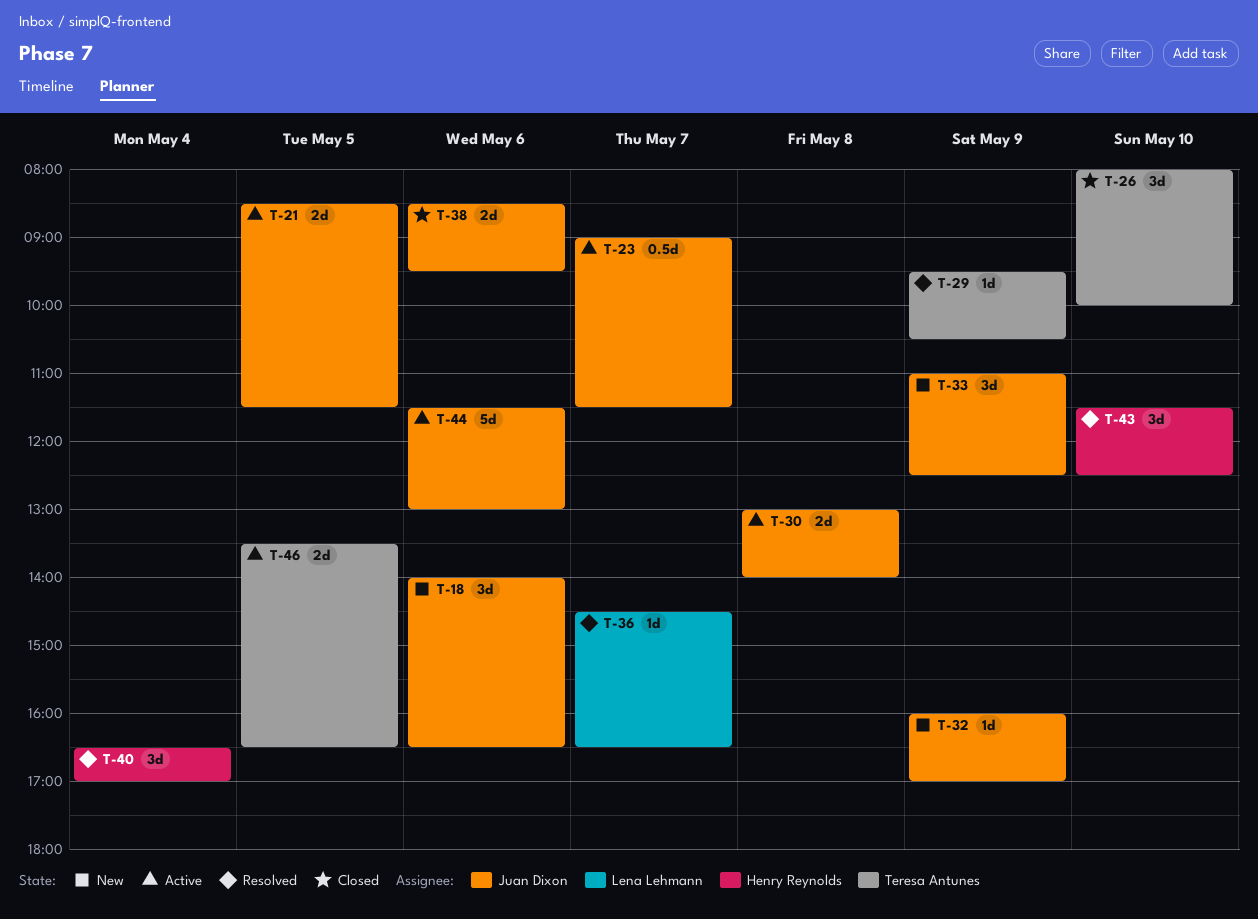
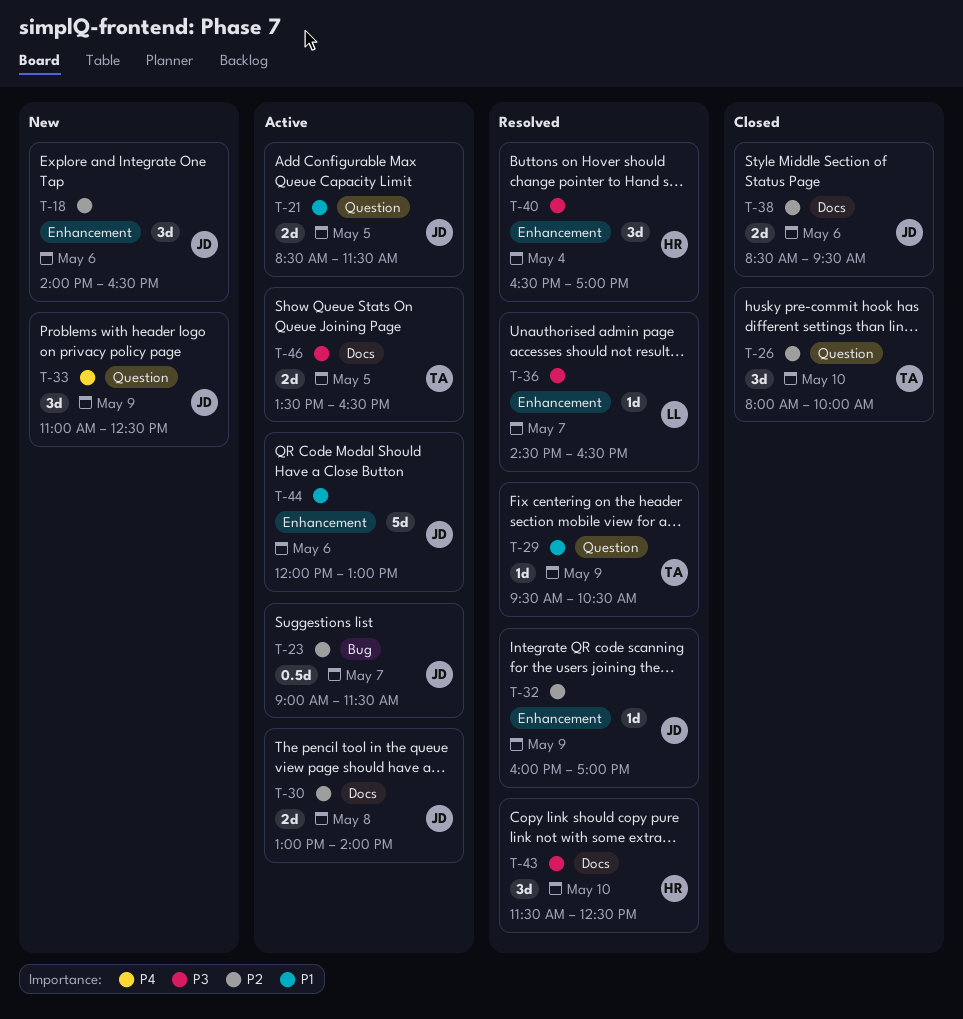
T-32, status: New -> Resolved
T-44, begins: 11:30 -> 12:00

